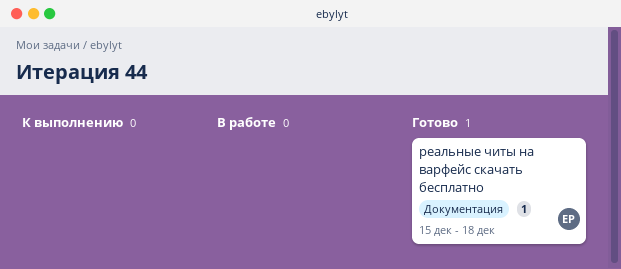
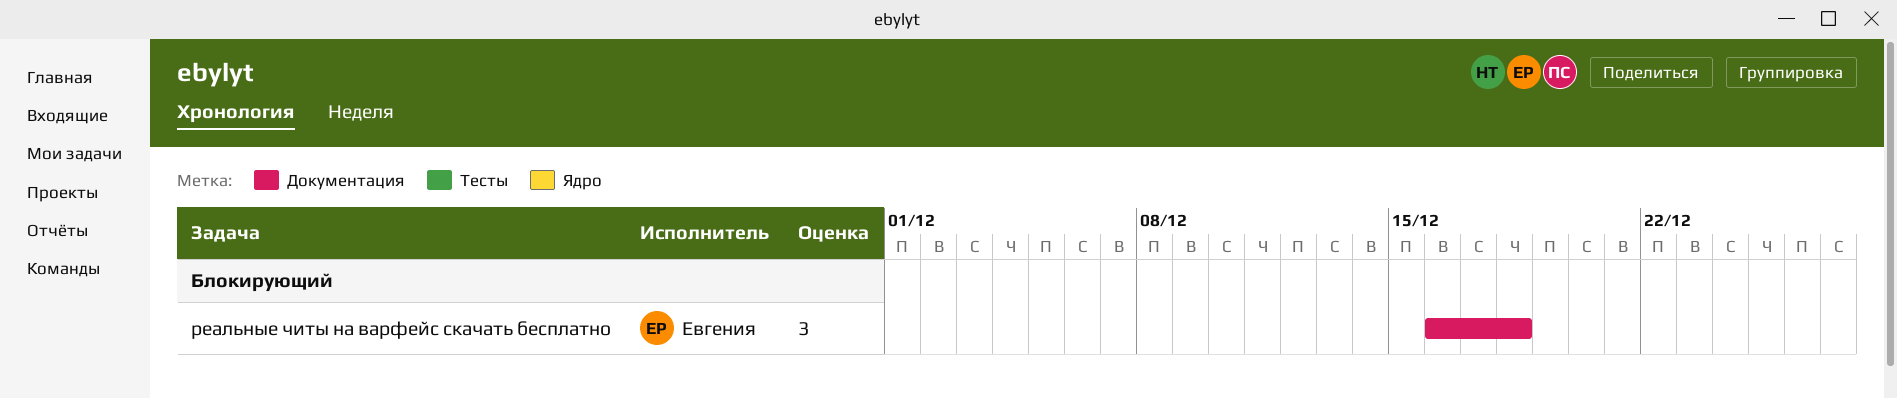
реальные читы на варфейс скачать бесплатно, estimate: 1 -> 3
реальные читы на варфейс скачать бесплатно, start: Dec 15 -> Dec 16

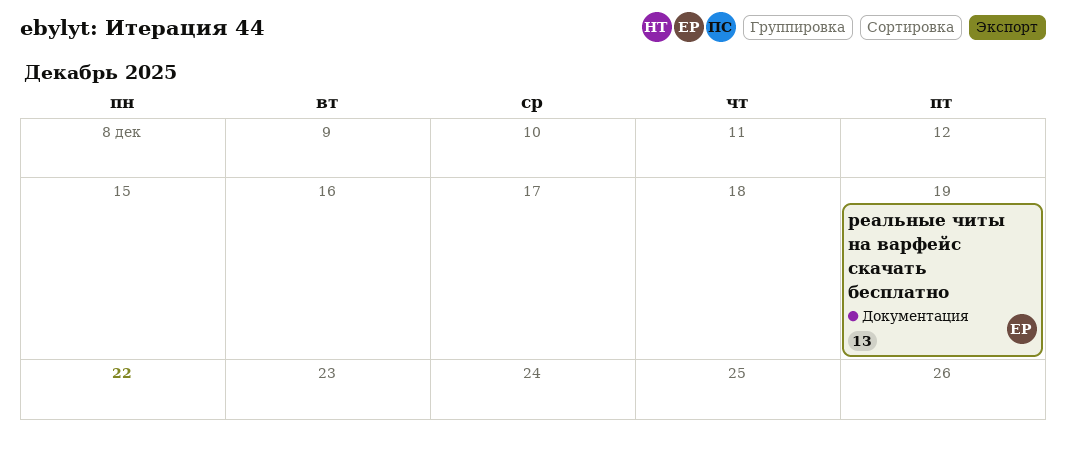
реальные читы на варфейс скачать бесплатно, estimate: 3 -> 13
реальные читы на варфейс скачать бесплатно, due: Dec 18 -> Dec 19

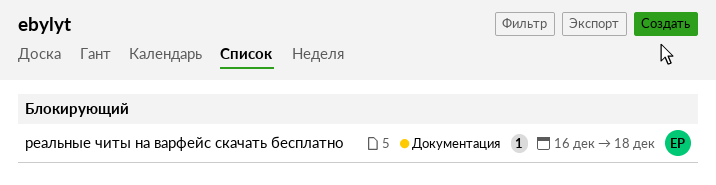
реальные читы на варфейс скачать бесплатно, estimate: 13 -> 1
реальные читы на варфейс скачать бесплатно, due: Dec 19 -> Dec 18

